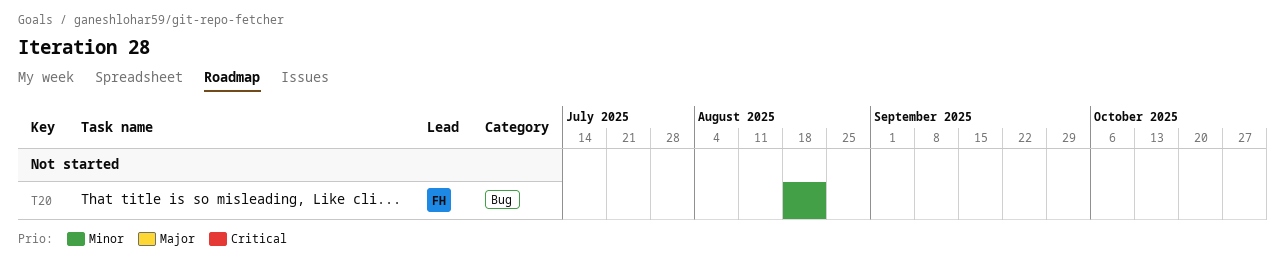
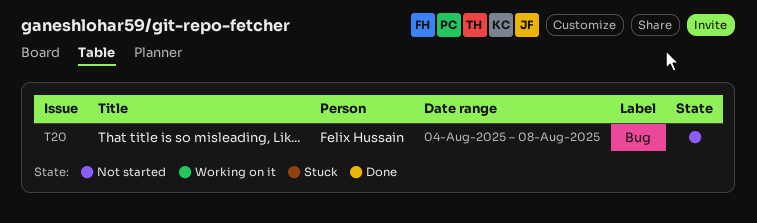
T20, start: Aug 18 -> Aug 4
T20, due: Aug 22 -> Aug 8

